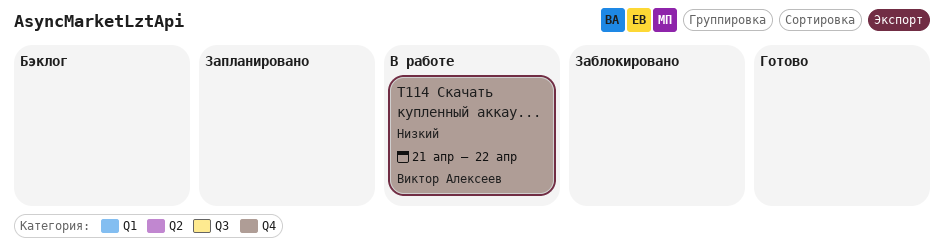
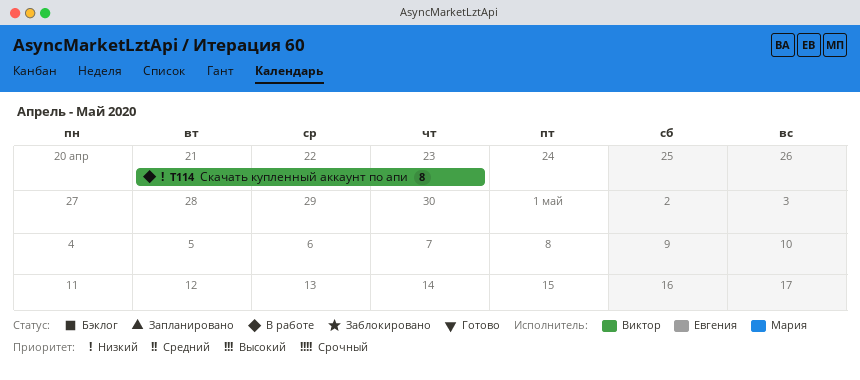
T114, due: Apr 22 -> Apr 23

